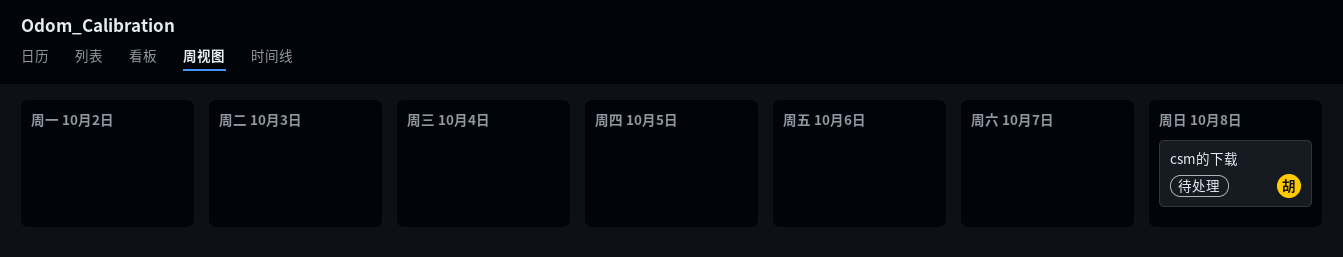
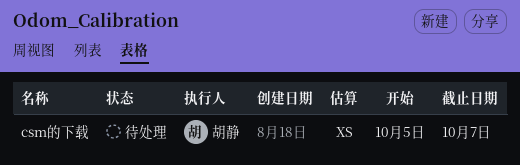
csm的下载, due: Oct 8 -> Oct 7

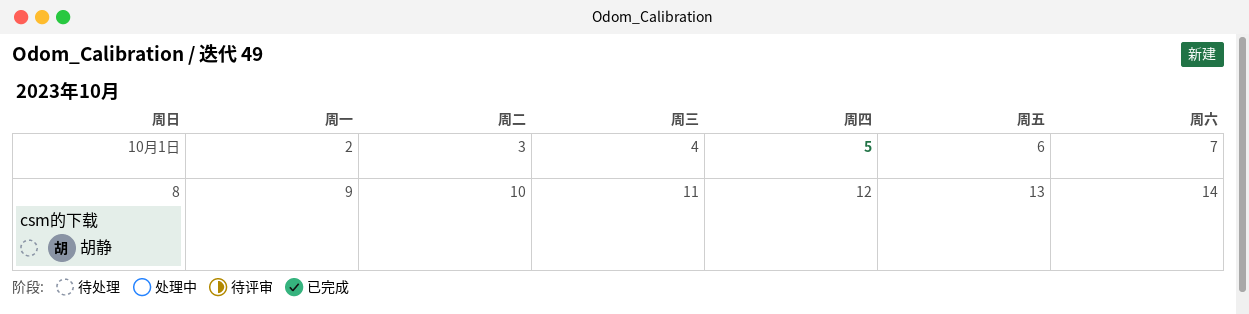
csm的下载, due: Oct 7 -> Oct 8

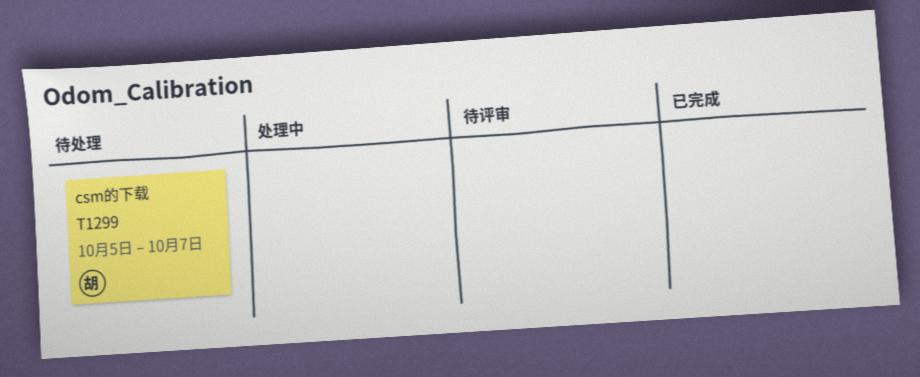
csm的下载, due: Oct 8 -> Oct 7

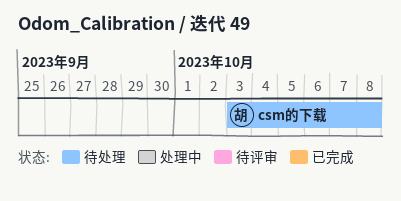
csm的下载, start: Oct 5 -> Oct 3
csm的下载, due: Oct 7 -> Oct 8

